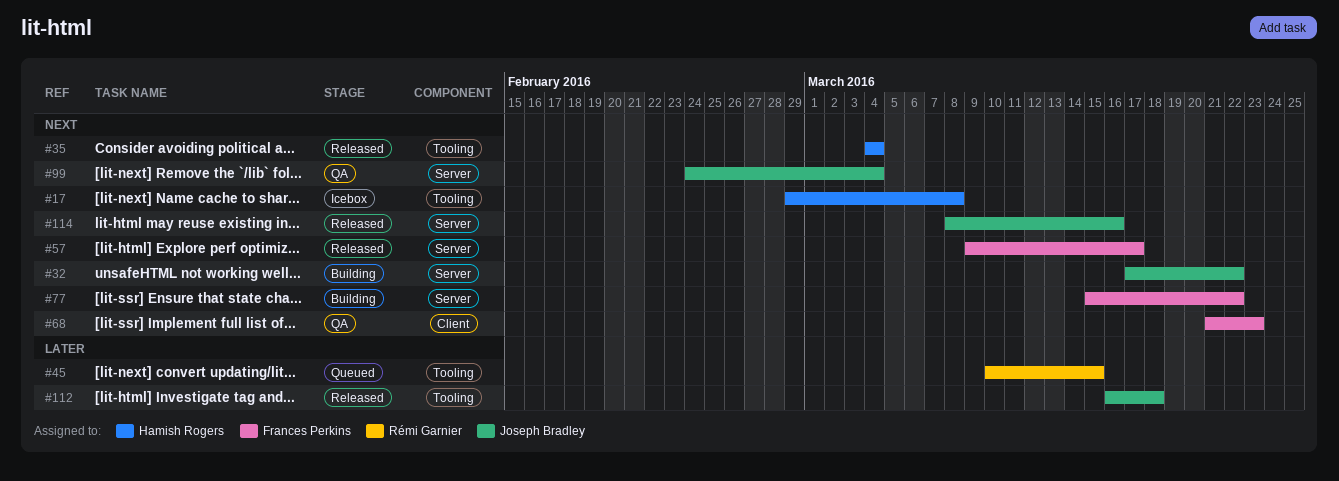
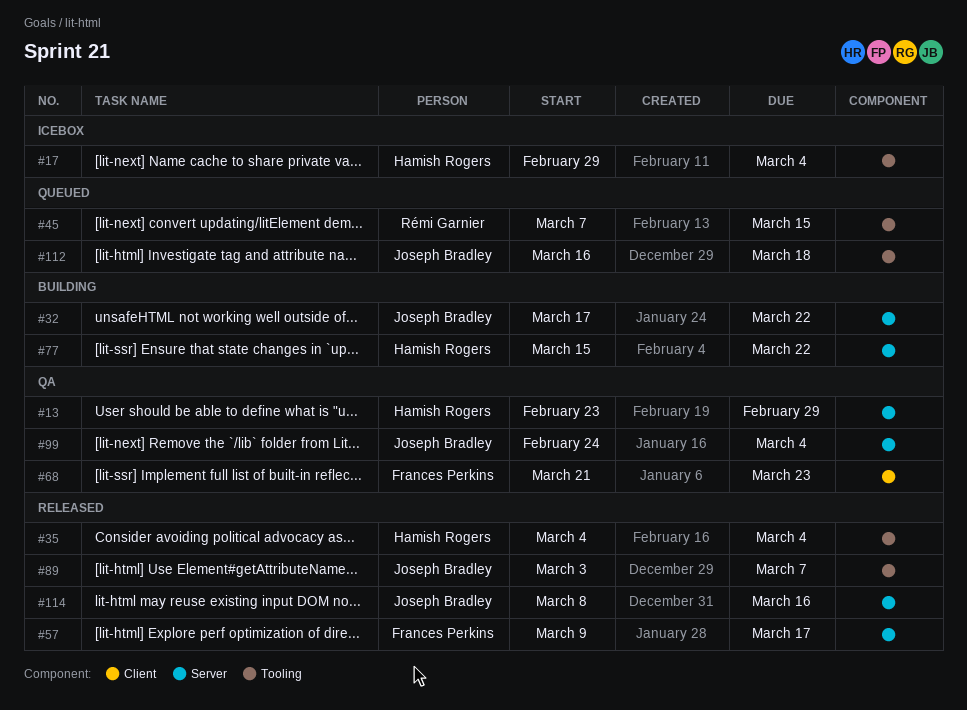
#13: none -> present
#17, due: Mar 8 -> Mar 4
#45, start: Mar 10 -> Mar 7
#77, owner: Frances Perkins -> Hamish Rogers
#89: none -> present
#112, status: Released -> Queued

